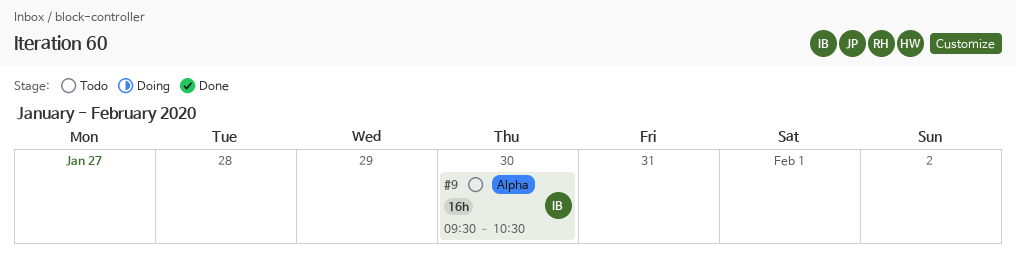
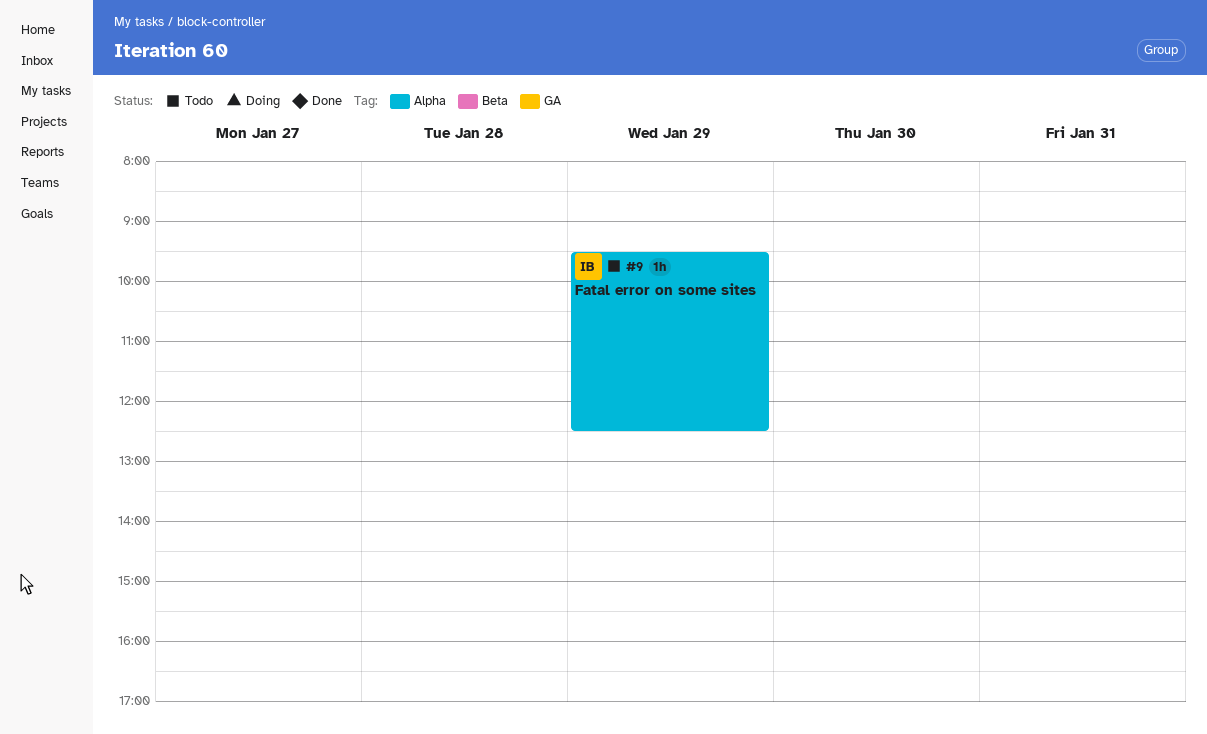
#9, estimate: 16h -> 1h
#9, day: Jan 30 -> Jan 29
#9, ends: 10:30 -> 12:30

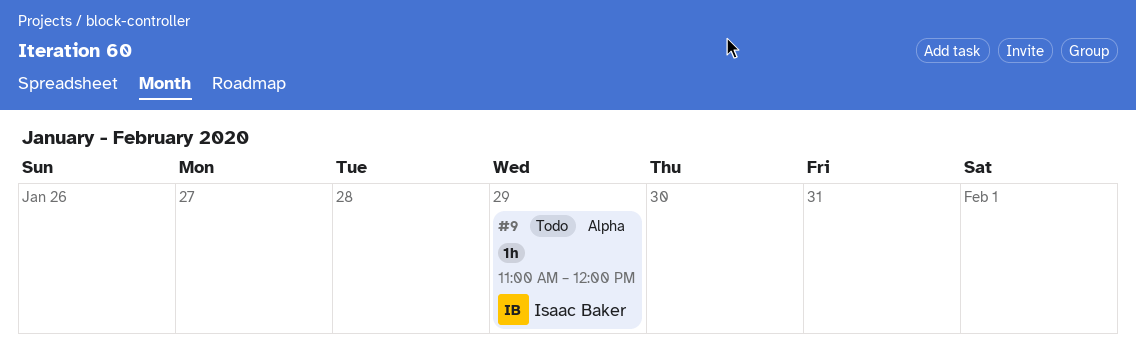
#9, begins: 09:30 -> 11:00
#9, ends: 12:30 -> 12:00

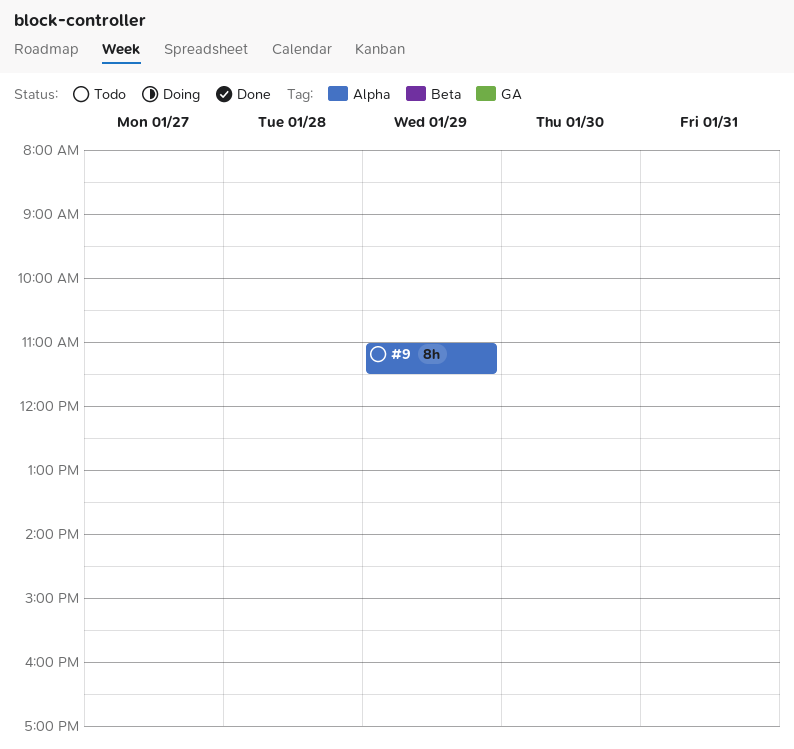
#9, estimate: 1h -> 8h
#9, ends: 12:00 -> 11:30

